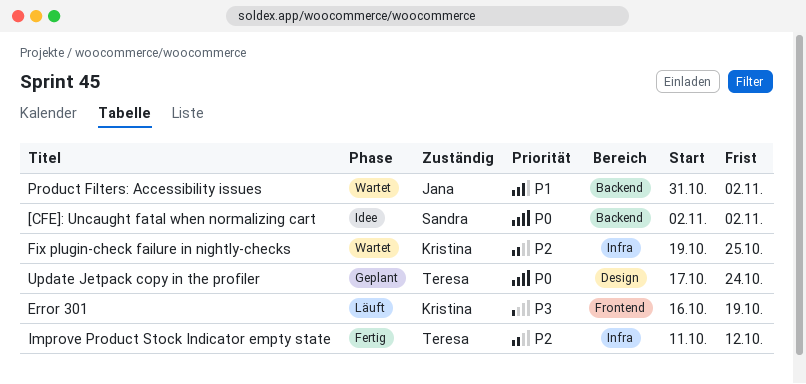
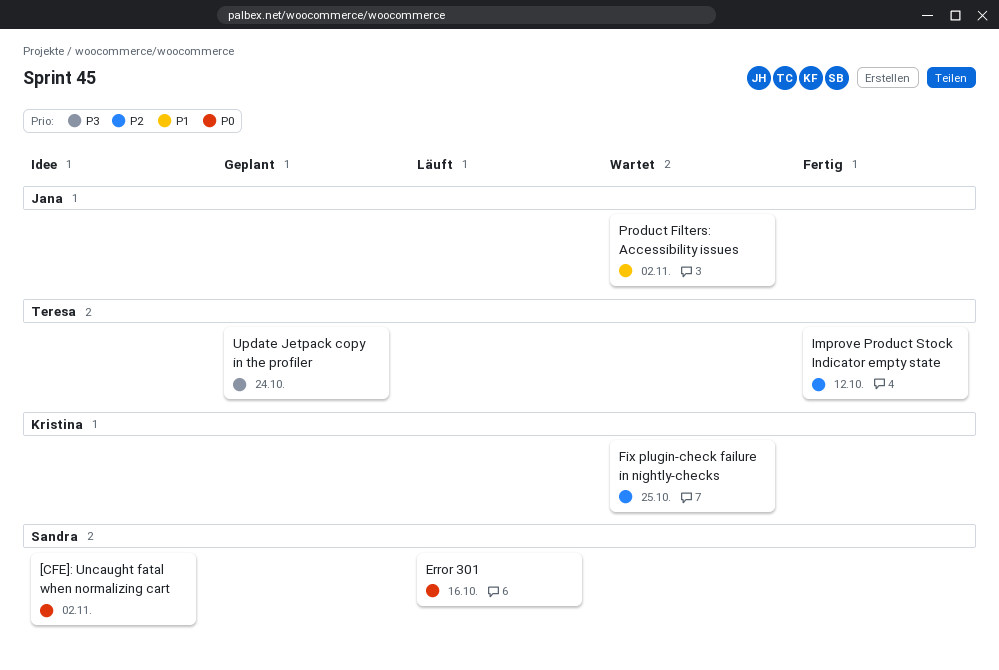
Error 301, owner: Kristina -> Sandra
Error 301, priority: P3 -> P0
Error 301, due: Oct 19 -> Oct 16
Update Jetpack copy in the profiler, priority: P0 -> P3

